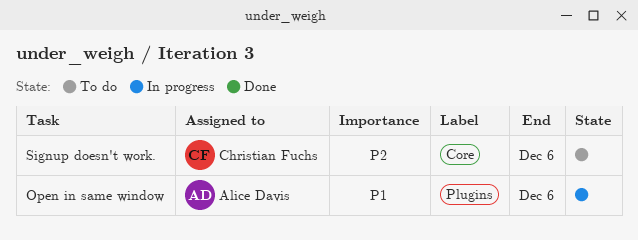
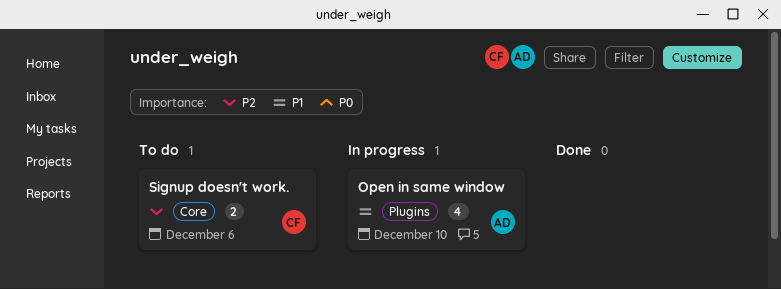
Open in same window, due: Dec 6 -> Dec 10

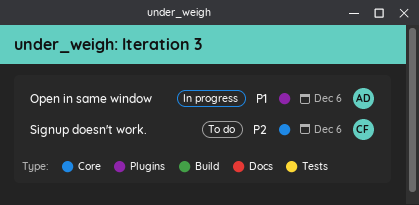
Open in same window, due: Dec 10 -> Dec 6

